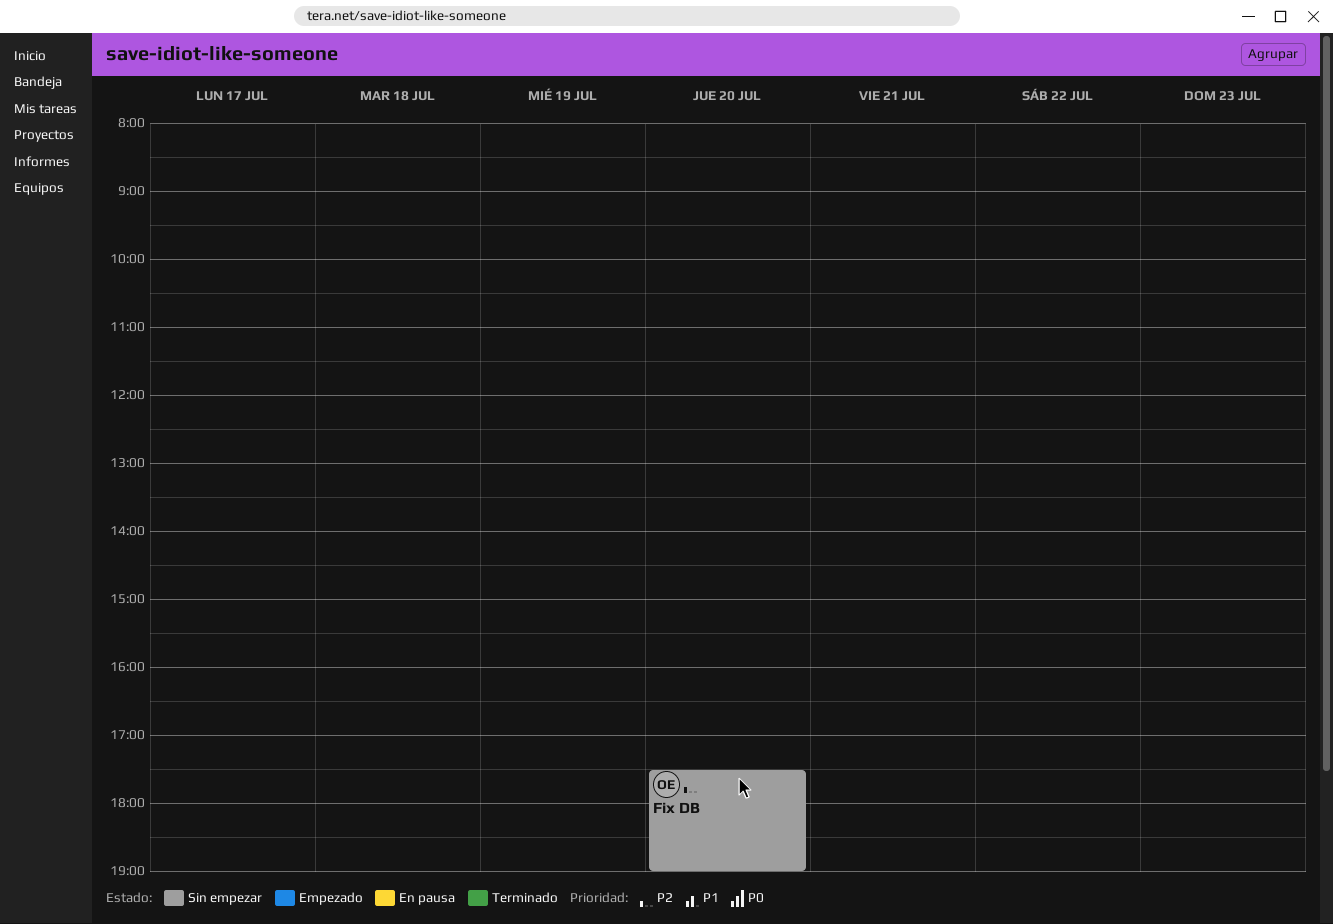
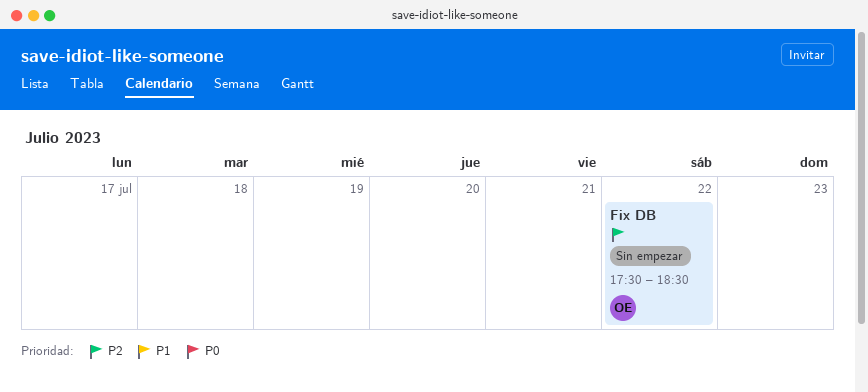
Fix DB, day: Jul 20 -> Jul 22
Fix DB, ends: 19:00 -> 18:30

